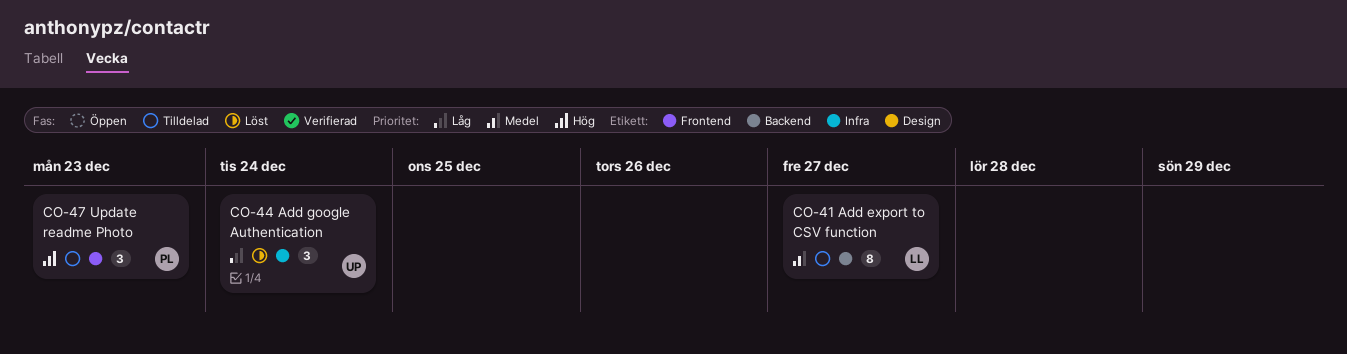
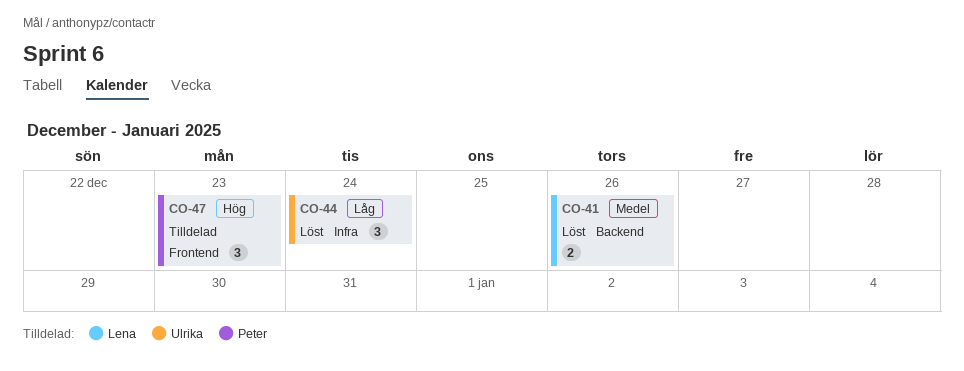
CO-41, status: Tilldelad -> Löst
CO-41, estimate: 8 -> 2
CO-41, due: Dec 27 -> Dec 26

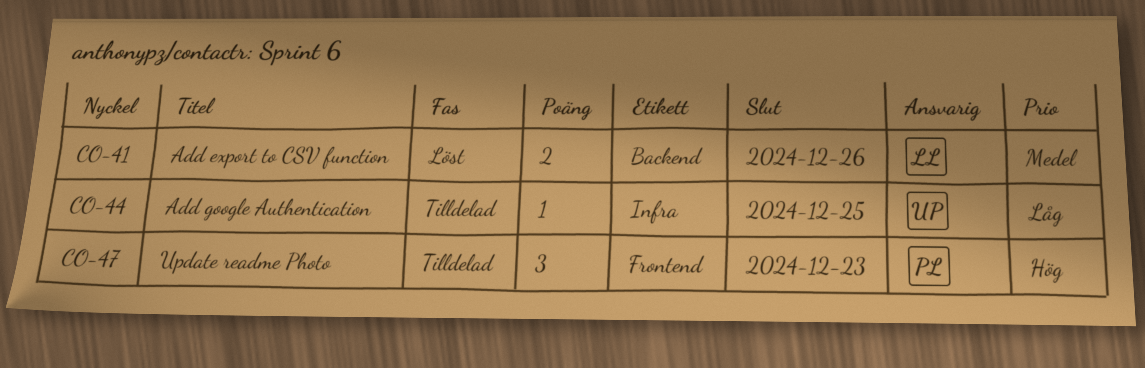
CO-44, status: Löst -> Tilldelad
CO-44, estimate: 3 -> 1
CO-44, due: Dec 24 -> Dec 25

